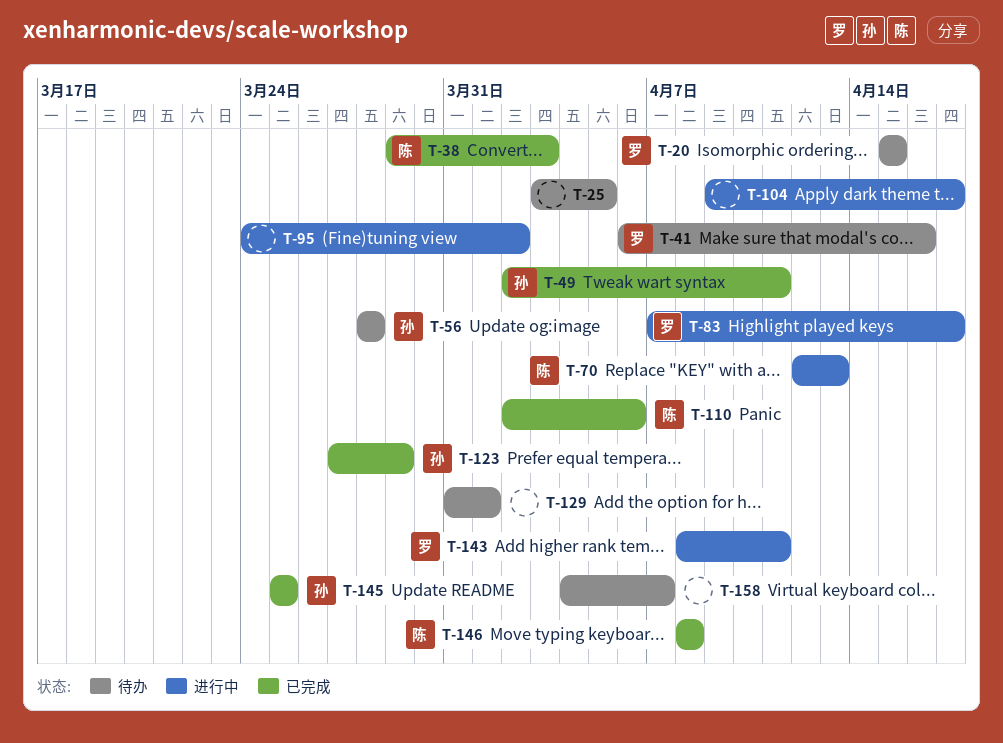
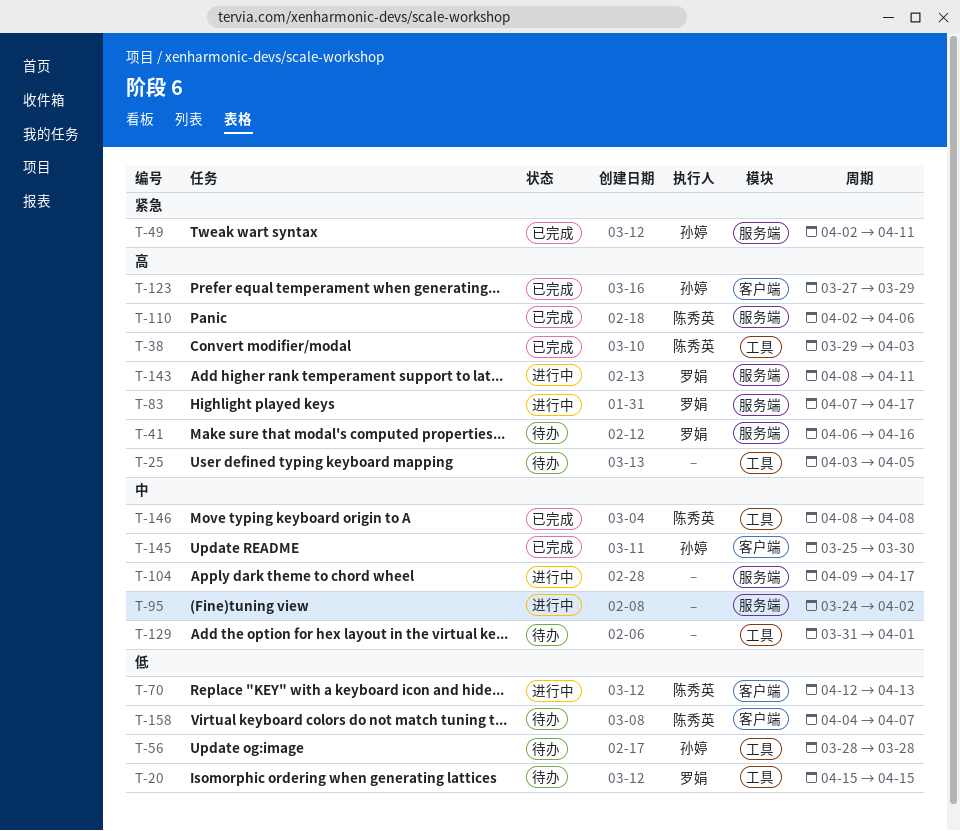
T-145, due: Mar 25 -> Mar 30
T-158, owner: none -> 陈秀英

